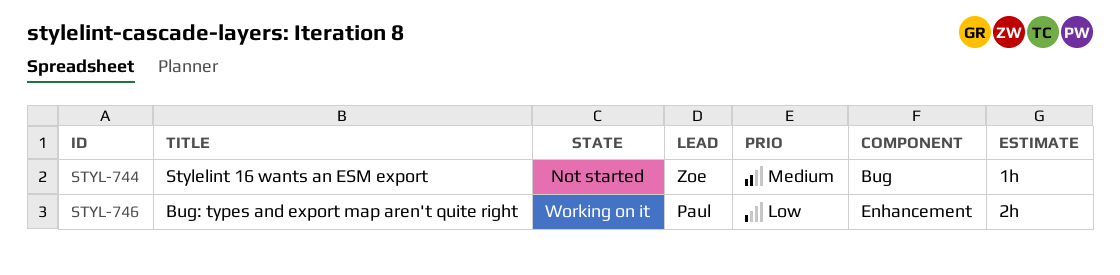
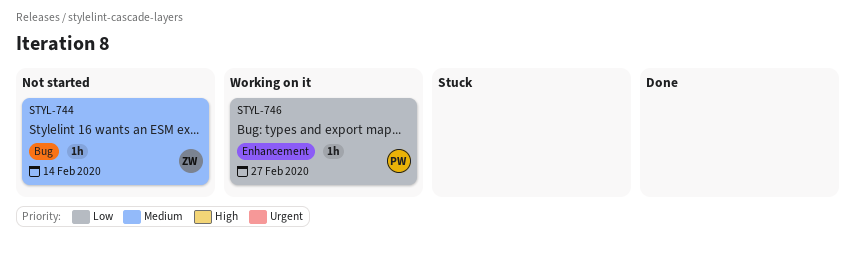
STYL-746, estimate: 2h -> 1h

